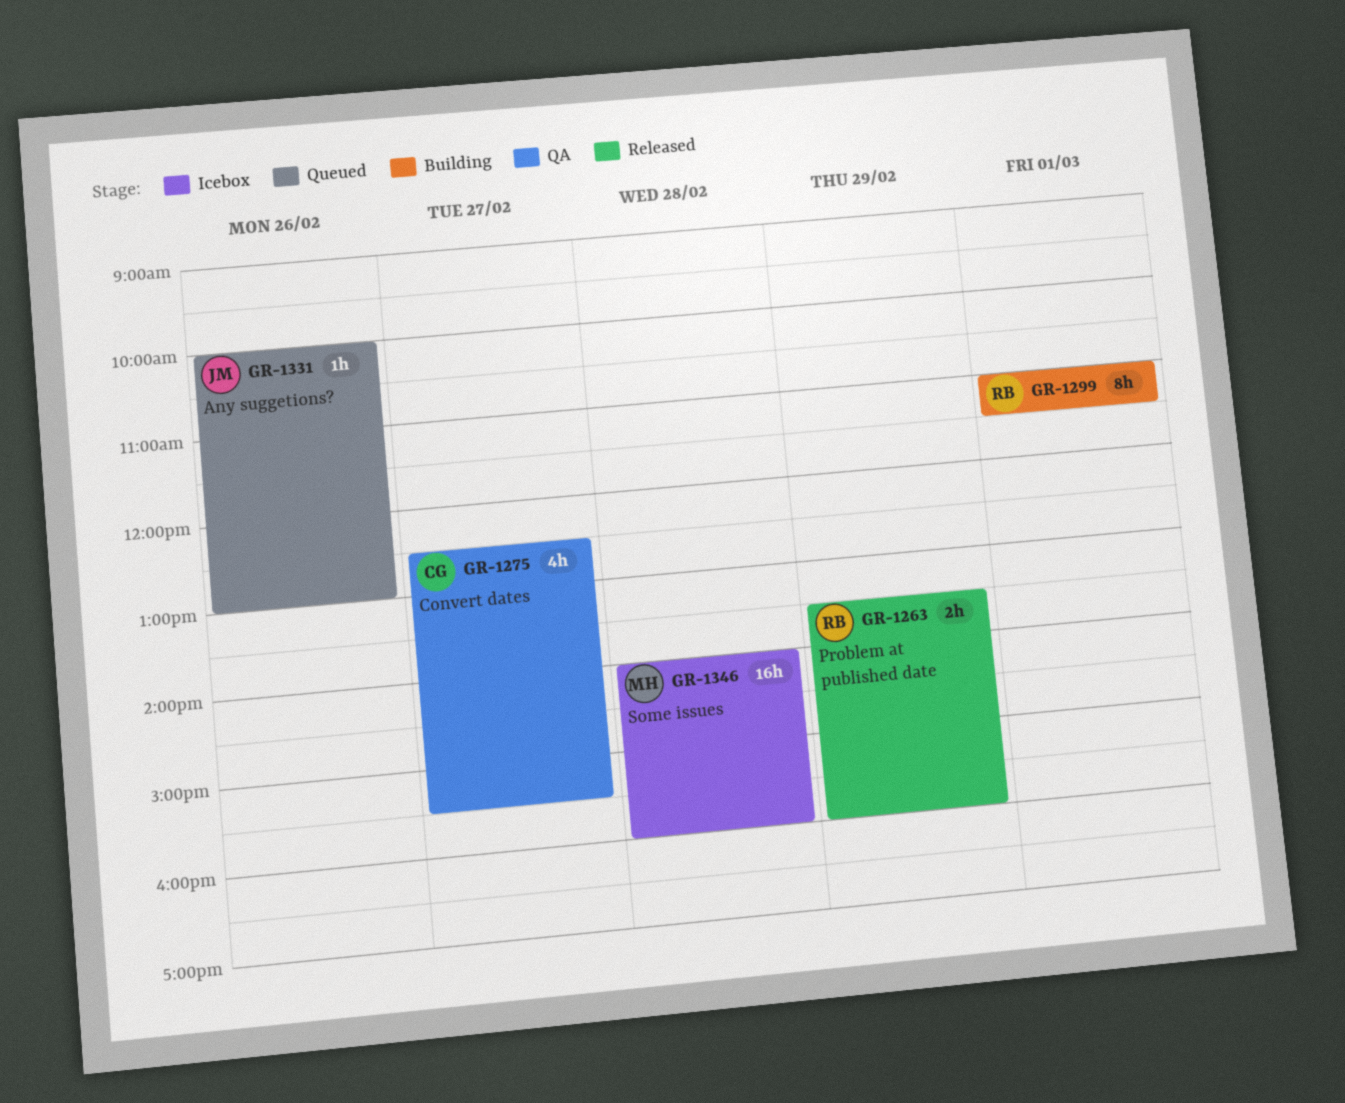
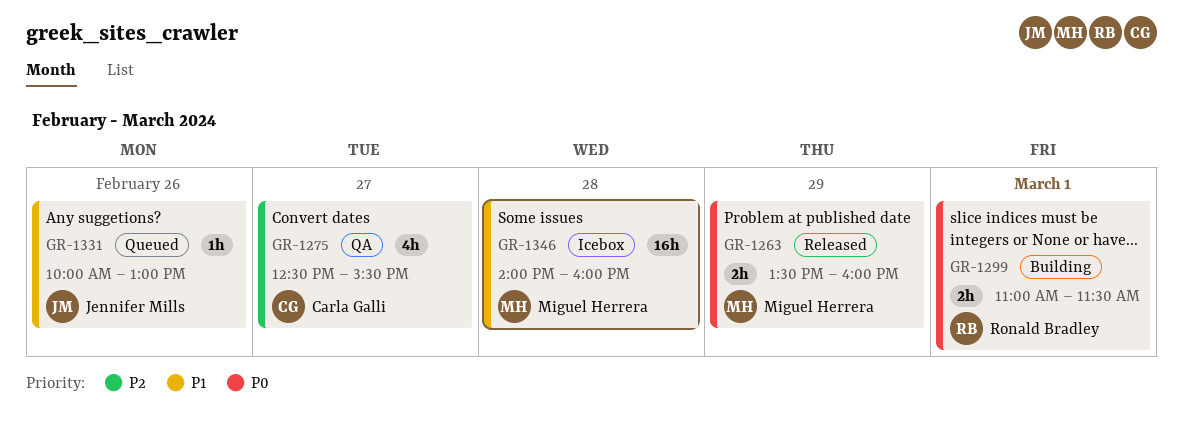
GR-1263, owner: Ronald Bradley -> Miguel Herrera
GR-1299, estimate: 8h -> 2h

